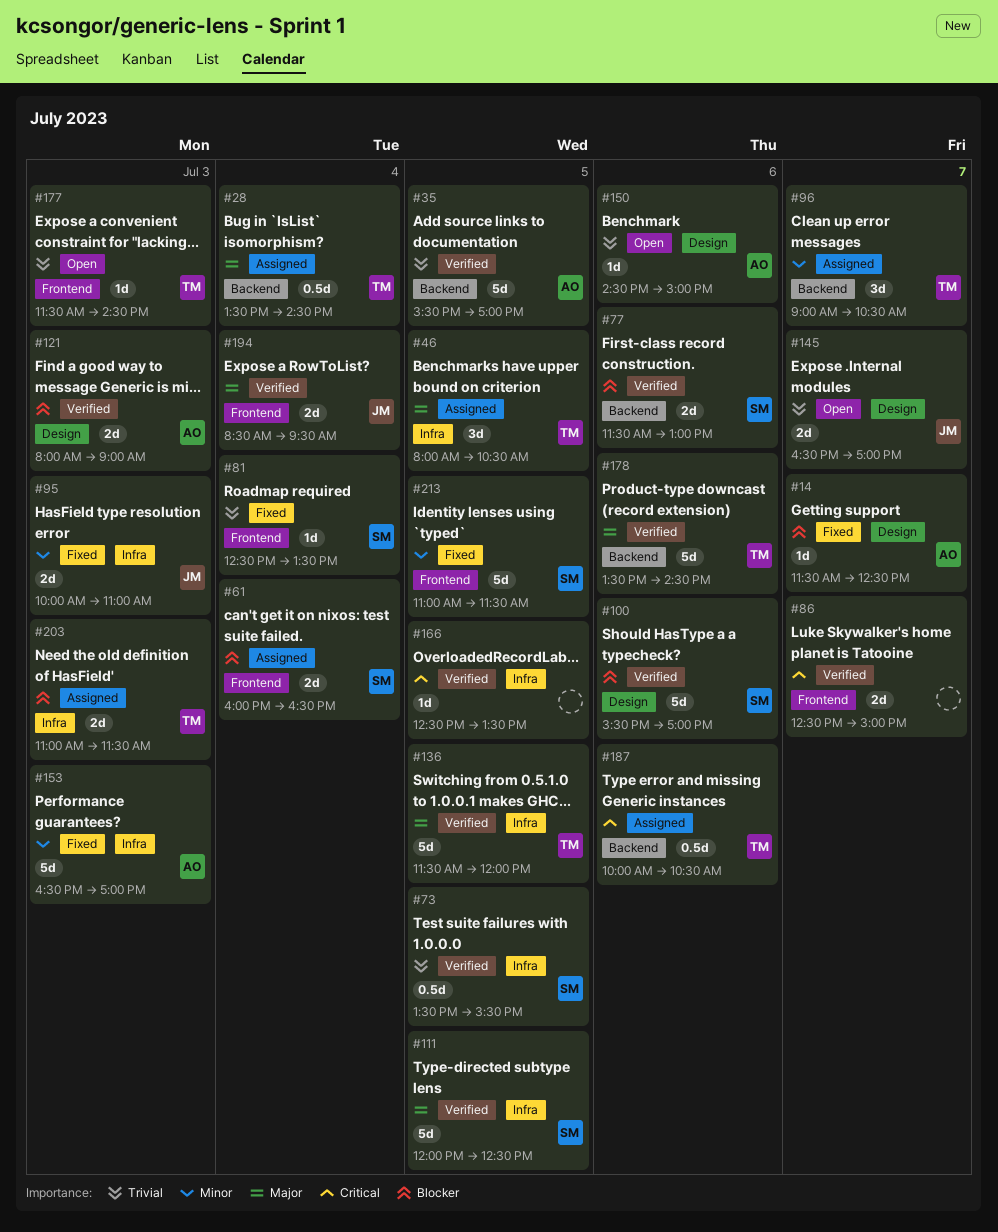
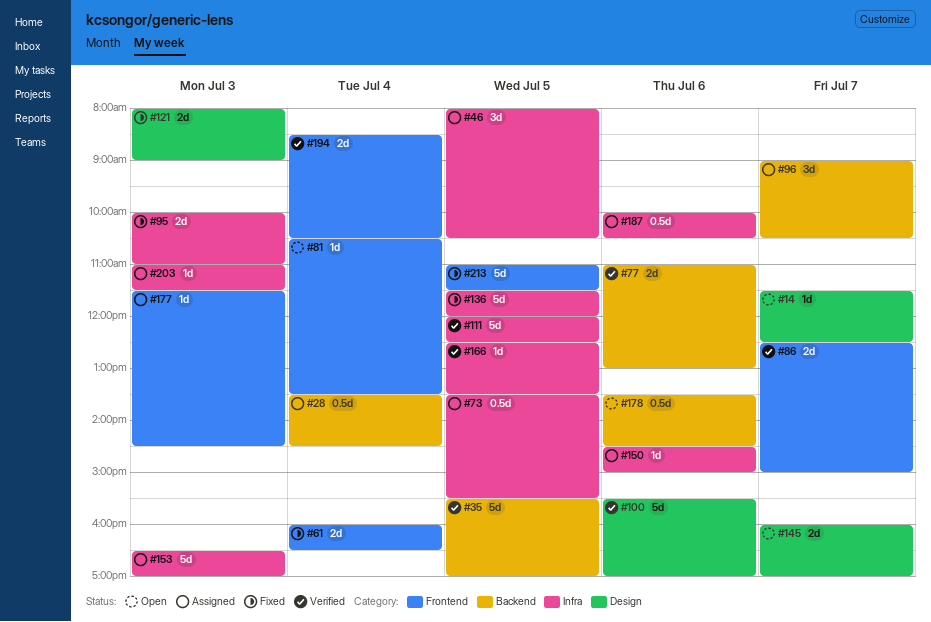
#14, status: Fixed -> Open
#61, status: Assigned -> Fixed
#73, status: Verified -> Assigned
#77, begins: 11:30 -> 11:00
#81, status: Fixed -> Open
#81, begins: 12:30 -> 10:30
#121, status: Verified -> Fixed
#136, status: Verified -> Fixed
#145, begins: 16:30 -> 16:00
#150, status: Open -> Assigned
#150, label: Design -> Infra
#153, status: Fixed -> Assigned
#177, status: Open -> Assigned
#178, status: Verified -> Open
#178, estimate: 5d -> 0.5d
#187, label: Backend -> Infra
#194, ends: 09:30 -> 10:30
#203, estimate: 2d -> 1d

